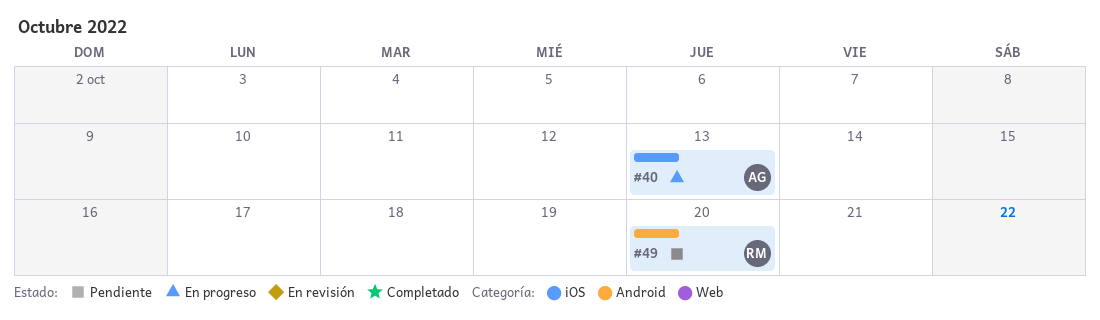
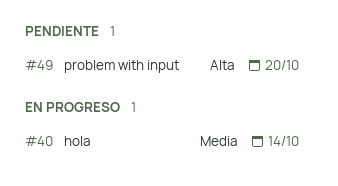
#40, due: Oct 13 -> Oct 14

